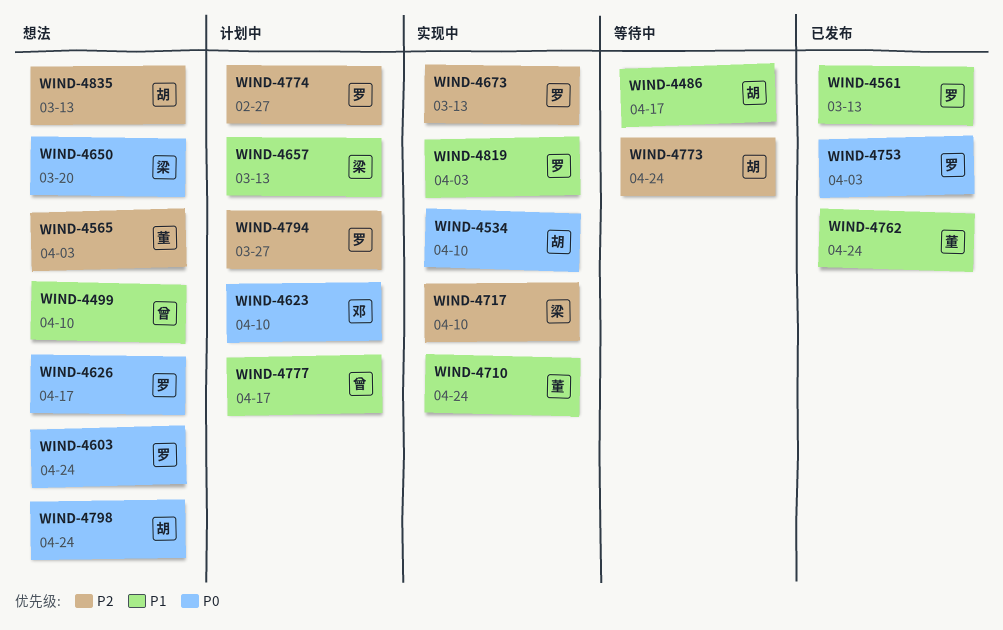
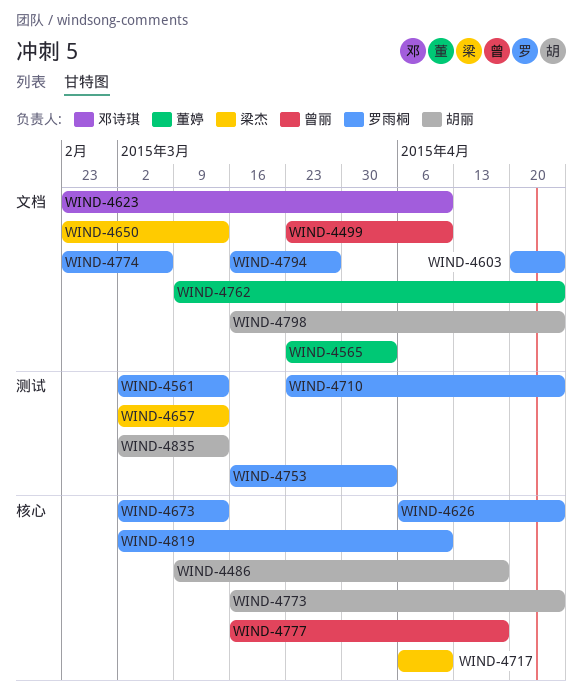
WIND-4534: present -> none
WIND-4626, due: Apr 17 -> Apr 24
WIND-4650, due: Mar 20 -> Mar 13
WIND-4710, owner: 董婷 -> 罗雨桐
WIND-4774, due: Feb 27 -> Mar 6
WIND-4819, due: Apr 3 -> Apr 10

